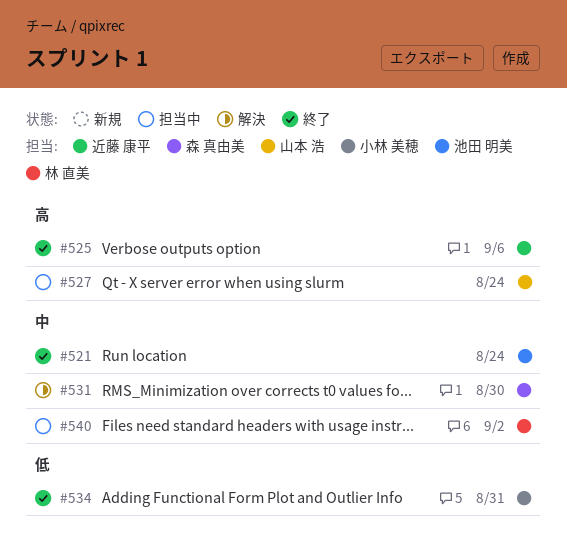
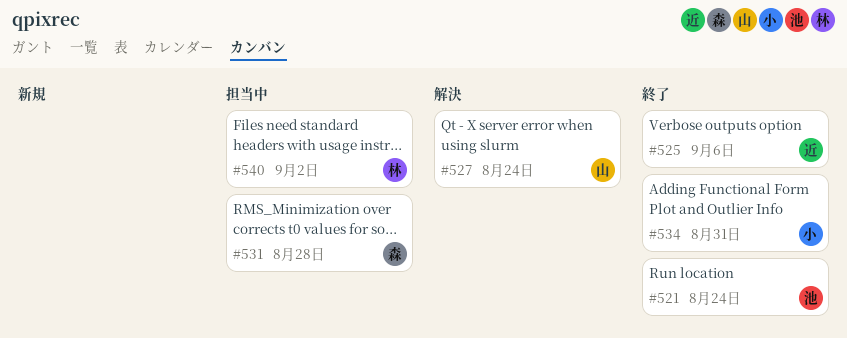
#527, status: 担当中 -> 解決
#531, status: 解決 -> 担当中
#531, due: Aug 30 -> Aug 28

